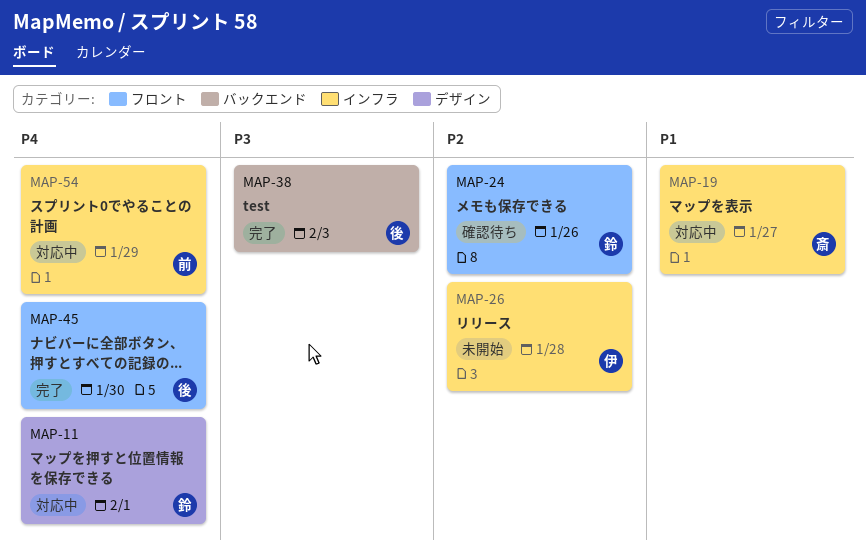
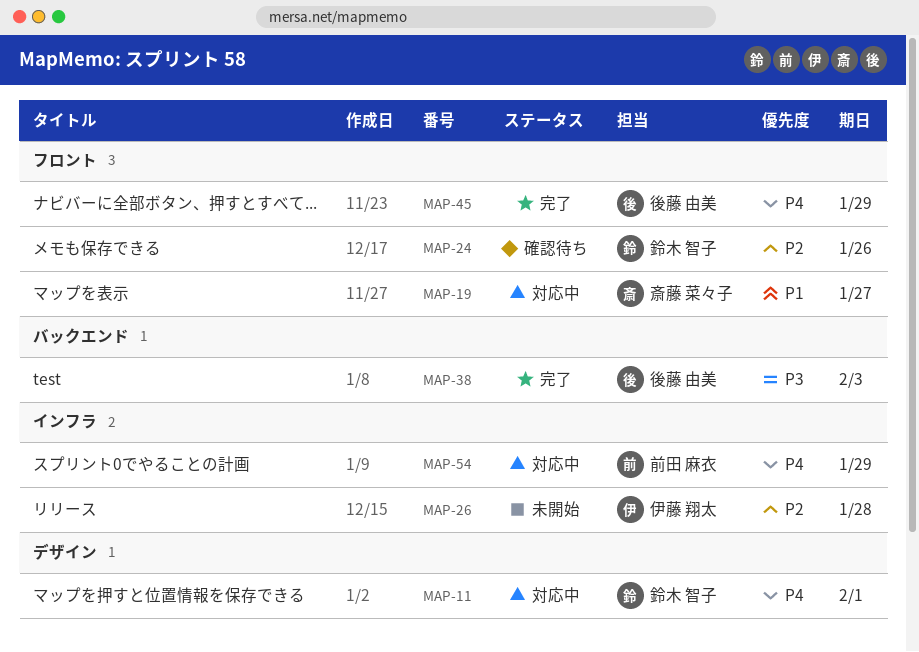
MAP-19, label: インフラ -> フロント
MAP-45, due: Jan 30 -> Jan 29

